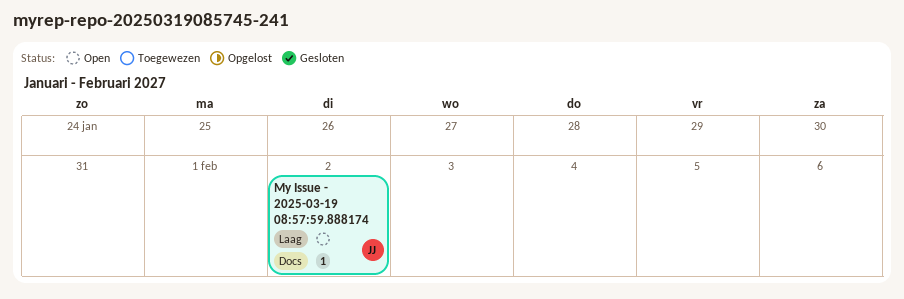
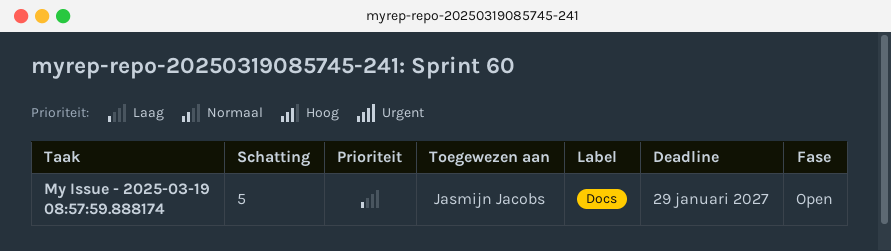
My Issue - 2025-03-19 08:57:59.888174, estimate: 1 -> 5
My Issue - 2025-03-19 08:57:59.888174, due: Feb 2 -> Jan 29

